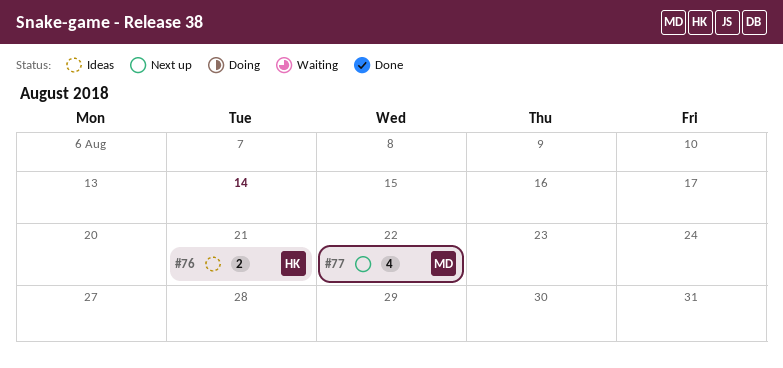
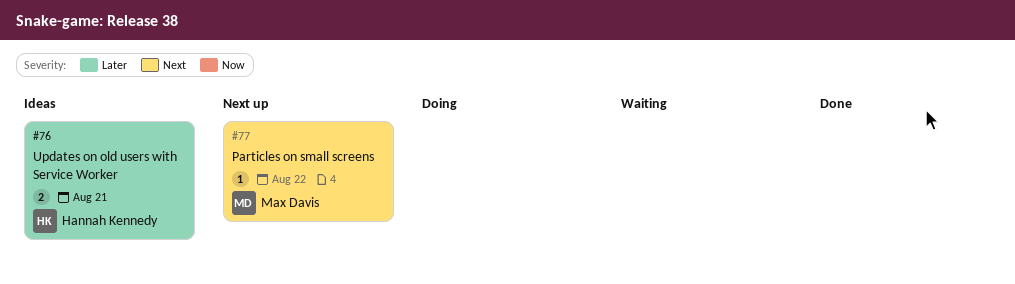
#77, estimate: 4 -> 1

